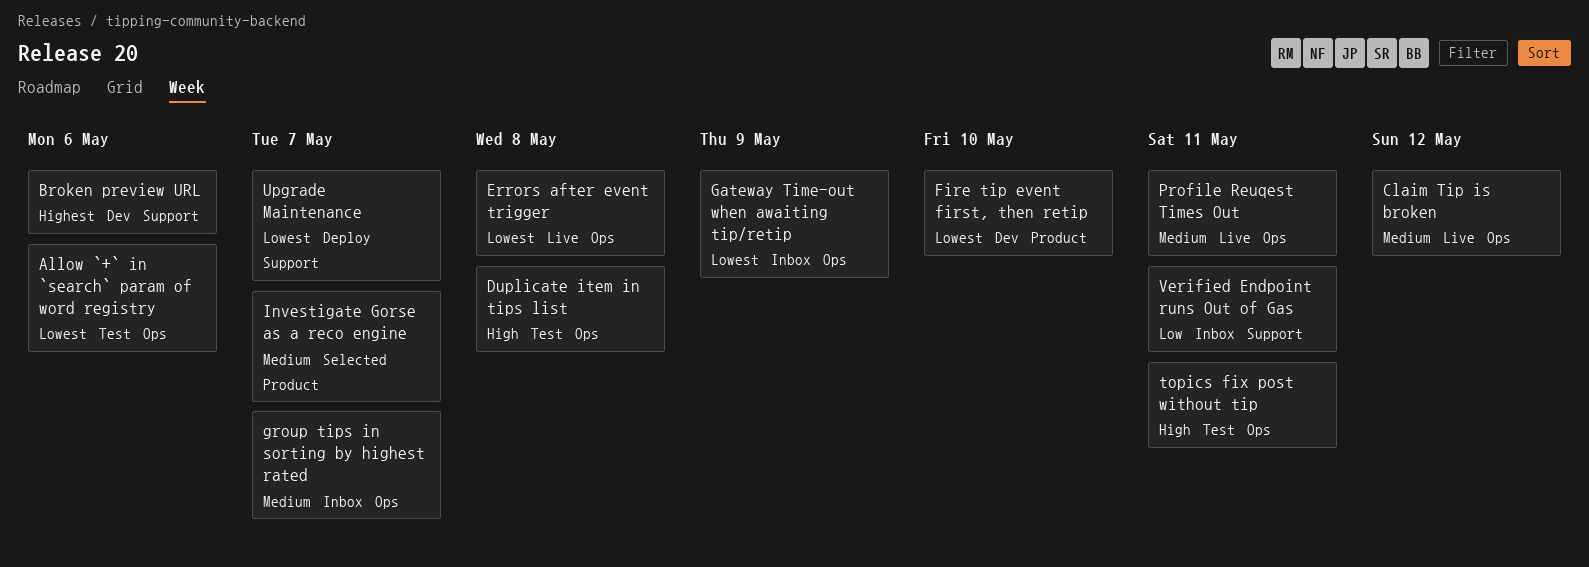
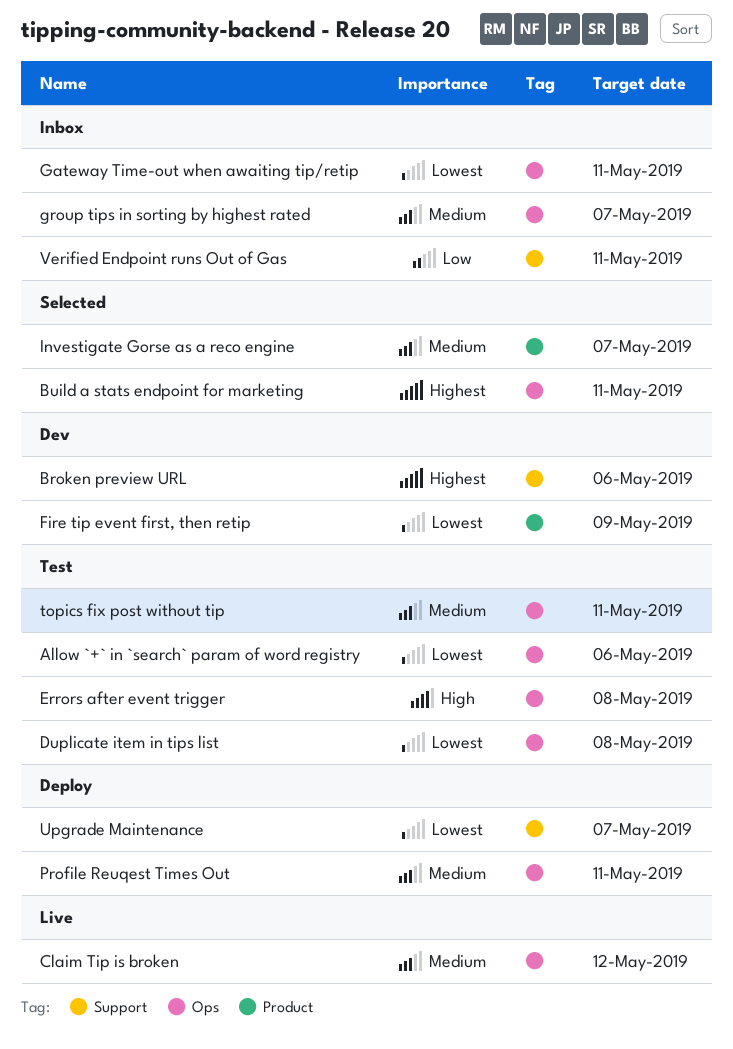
Build a stats endpoint for marketing: none -> present
Duplicate item in tips list, priority: High -> Lowest
Errors after event trigger, status: Live -> Test
Errors after event trigger, priority: Lowest -> High
Fire tip event first, then retip, due: May 10 -> May 9
Gateway Time-out when awaiting tip/retip, due: May 9 -> May 11
Profile Reuqest Times Out, status: Live -> Deploy
topics fix post without tip, priority: High -> Medium

